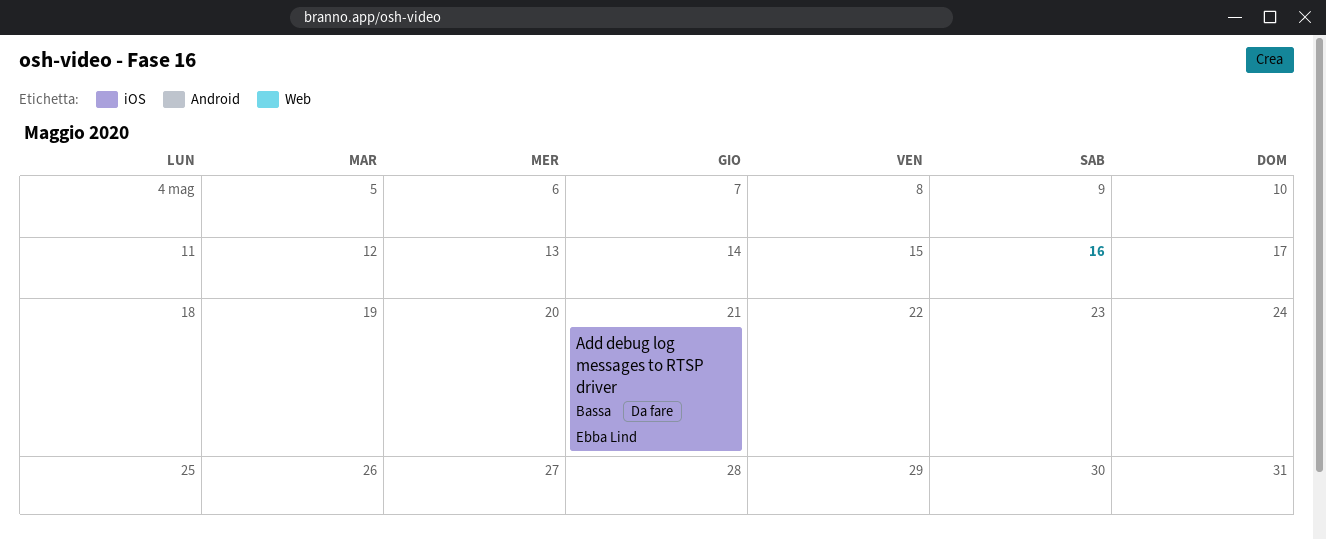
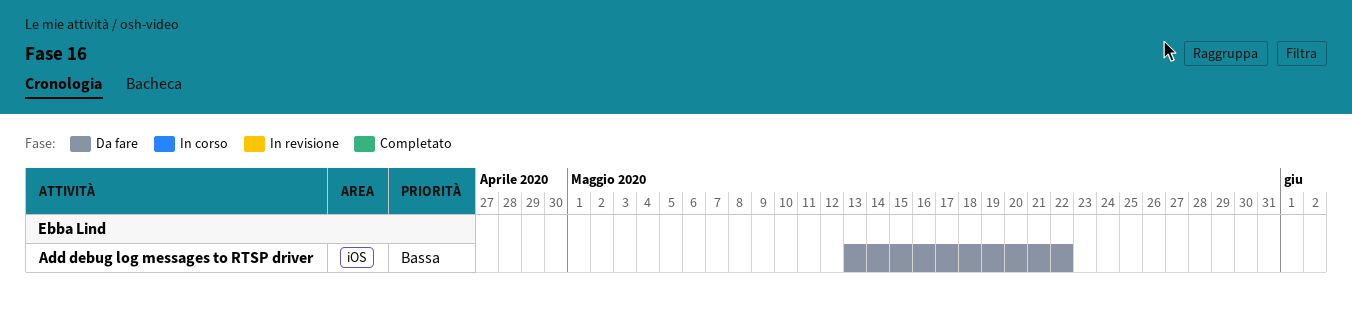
Add debug log messages to RTSP driver, due: May 21 -> May 22

